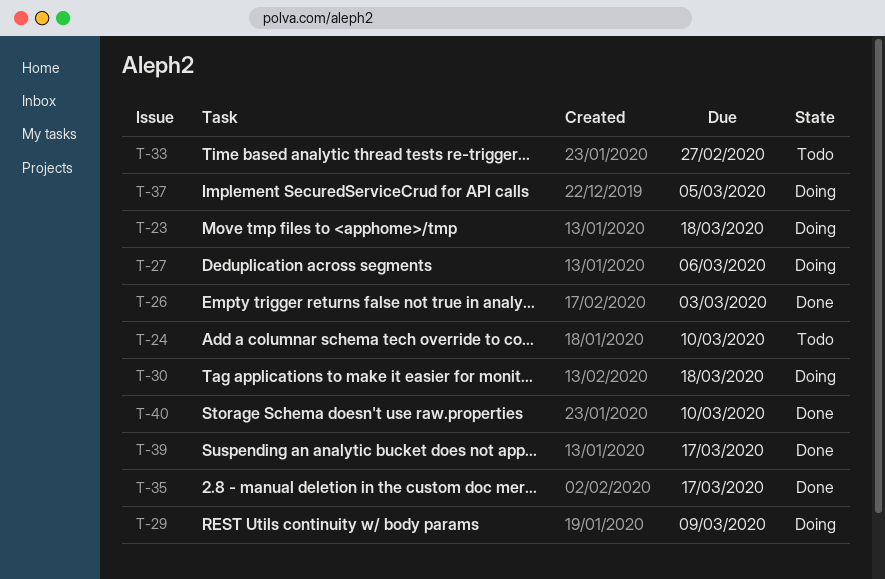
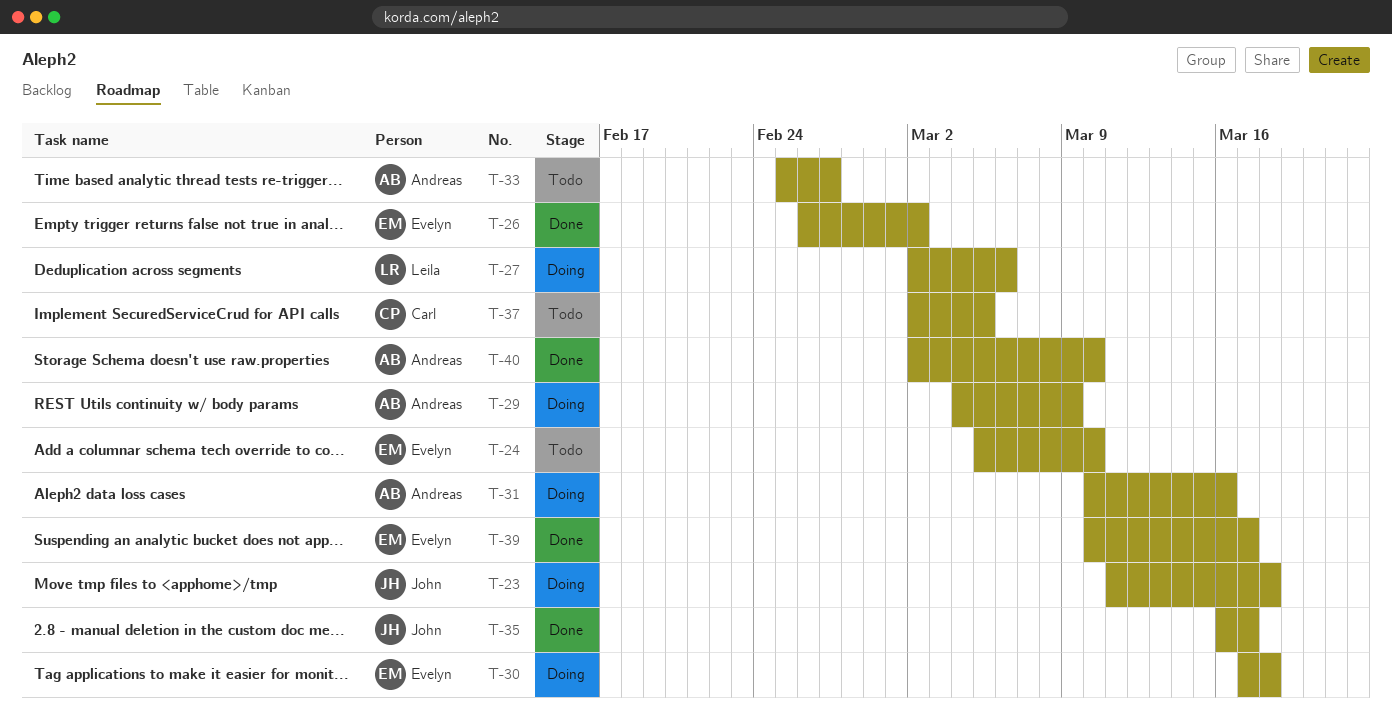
T-26, due: Mar 3 -> Mar 2
T-31: none -> present
T-37, status: Doing -> Todo

